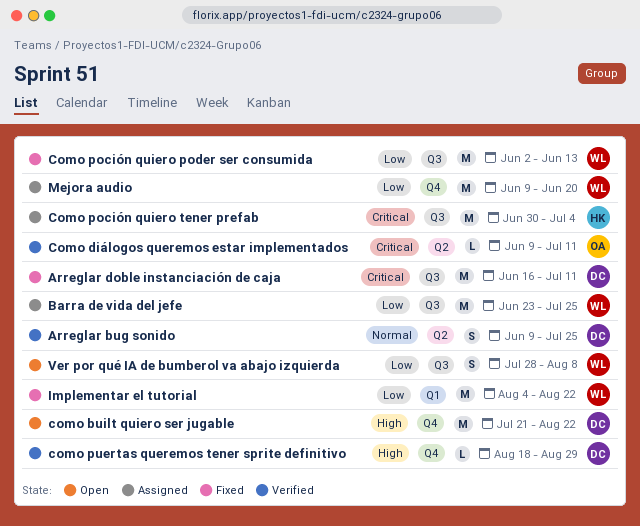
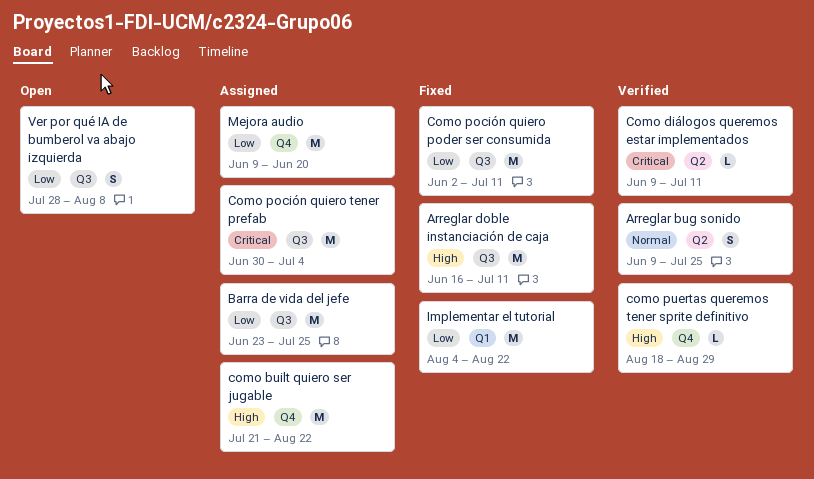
Arreglar doble instanciación de caja, priority: Critical -> High
como built quiero ser jugable, status: Open -> Assigned
Como poción quiero poder ser consumida, due: Jun 13 -> Jul 11

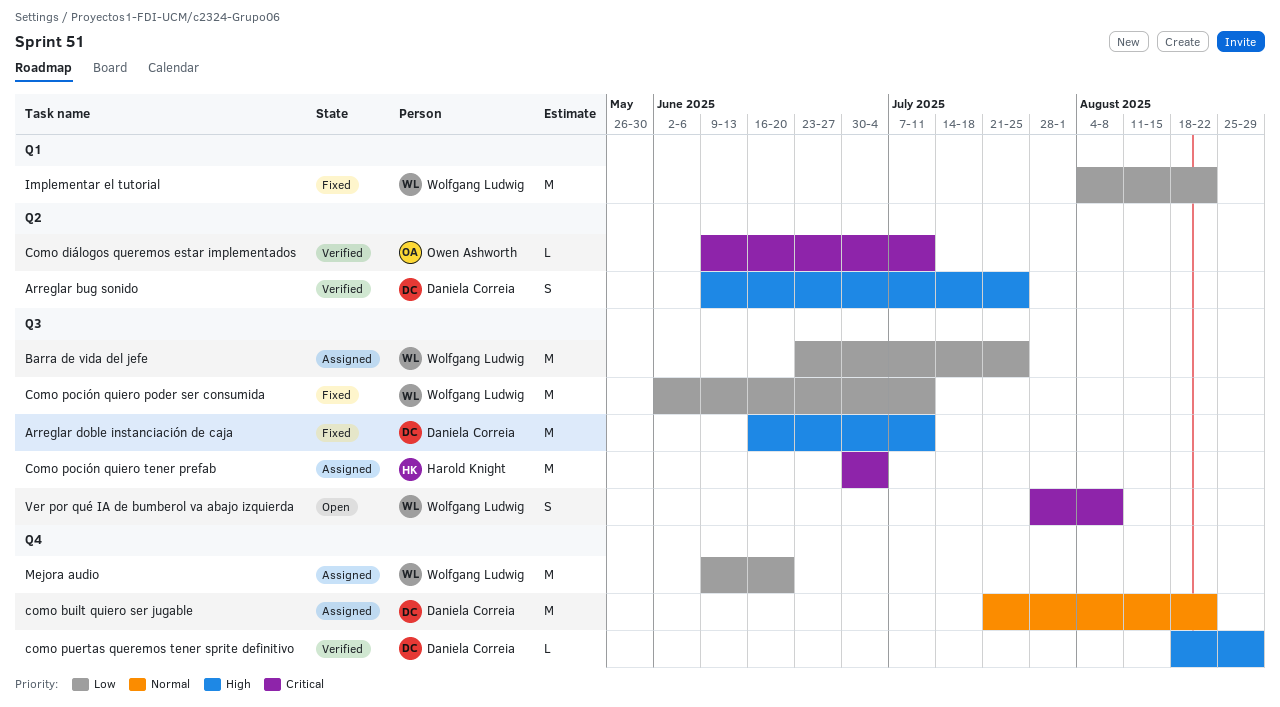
Arreglar bug sonido, priority: Normal -> High
como built quiero ser jugable, priority: High -> Normal
Ver por qué IA de bumberol va abajo izquierda, priority: Low -> Critical

